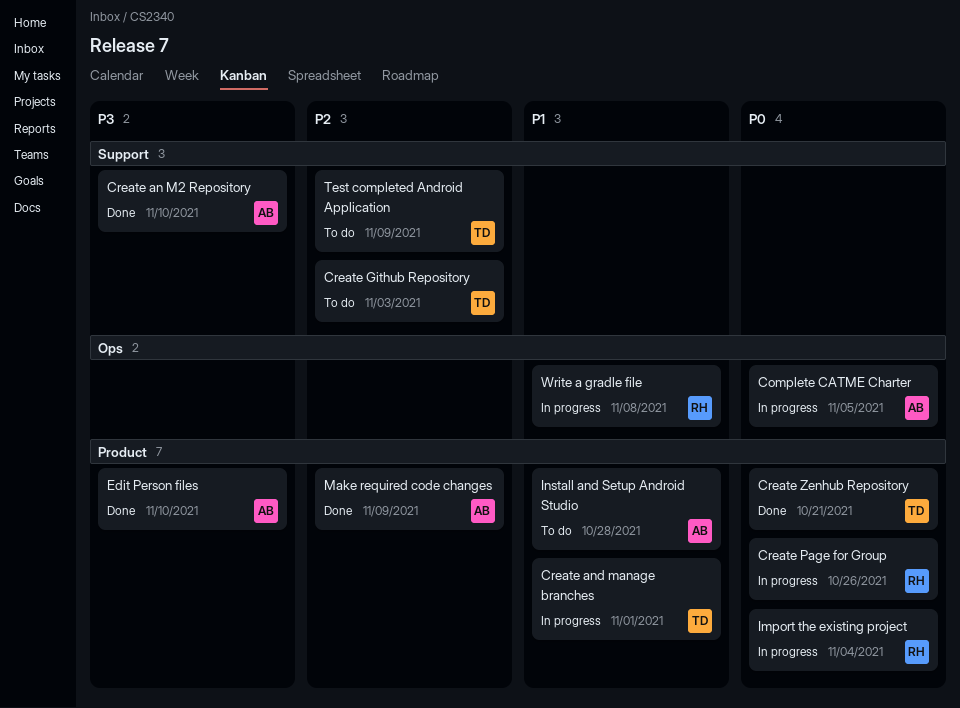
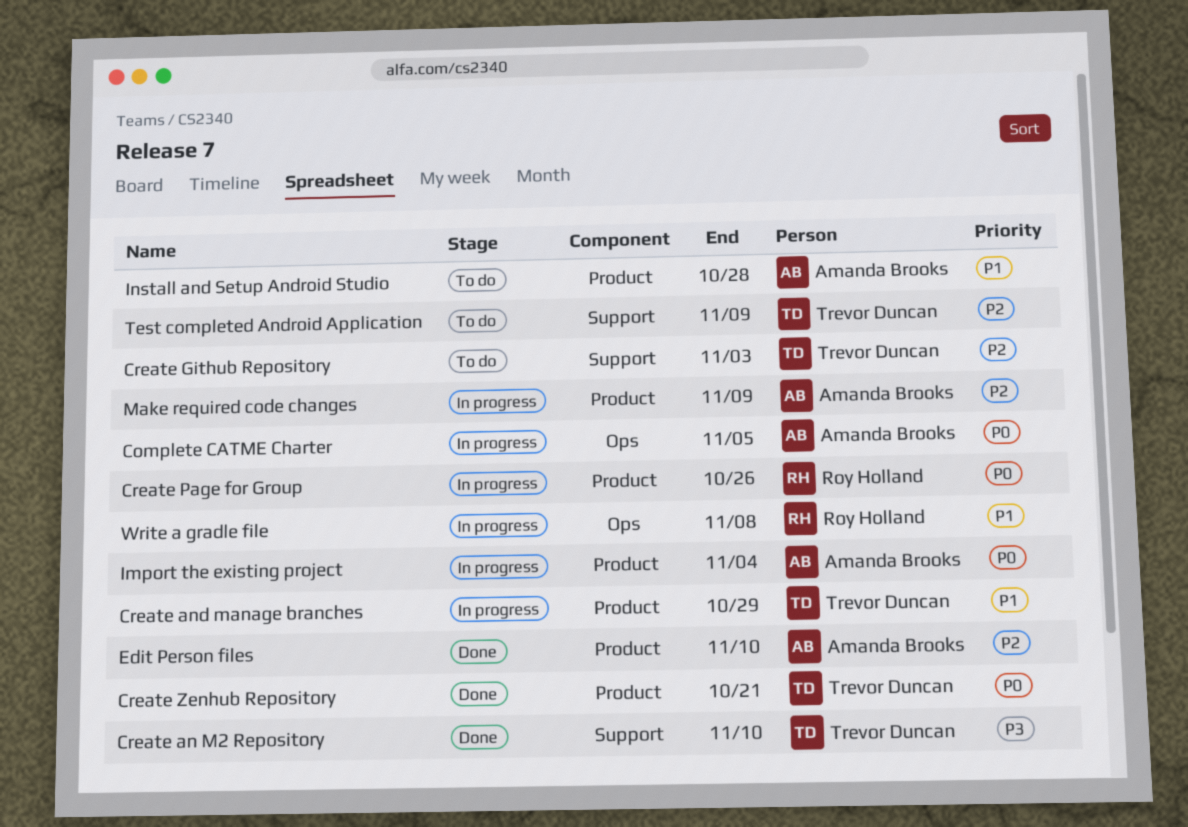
Create an M2 Repository, owner: Amanda Brooks -> Trevor Duncan
Create and manage branches, due: Nov 1 -> Oct 29
Edit Person files, priority: P3 -> P2
Import the existing project, owner: Roy Holland -> Amanda Brooks
Make required code changes, status: Done -> In progress

